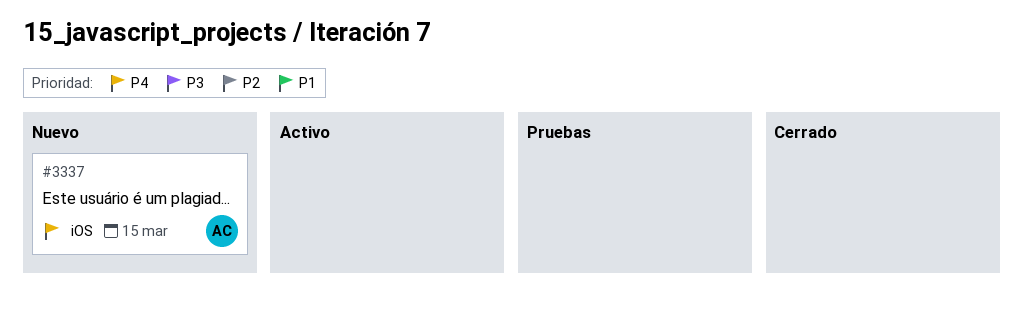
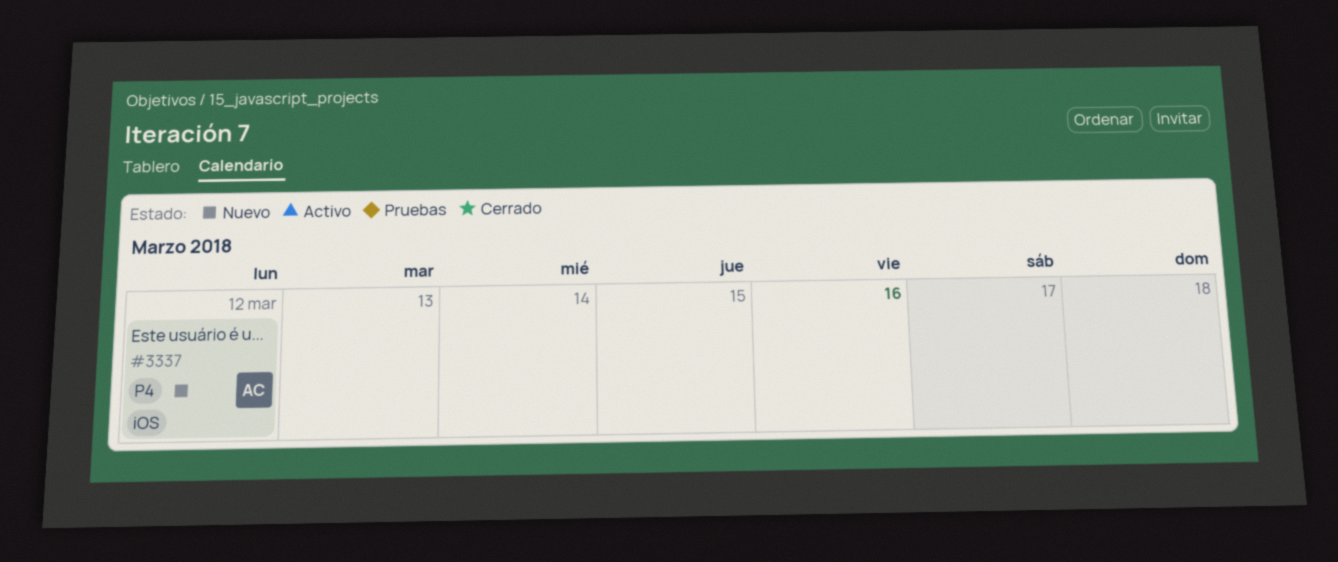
#3337, due: Mar 15 -> Mar 12

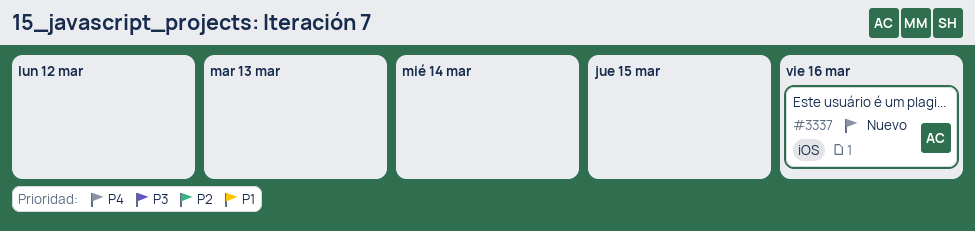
#3337, due: Mar 12 -> Mar 16

